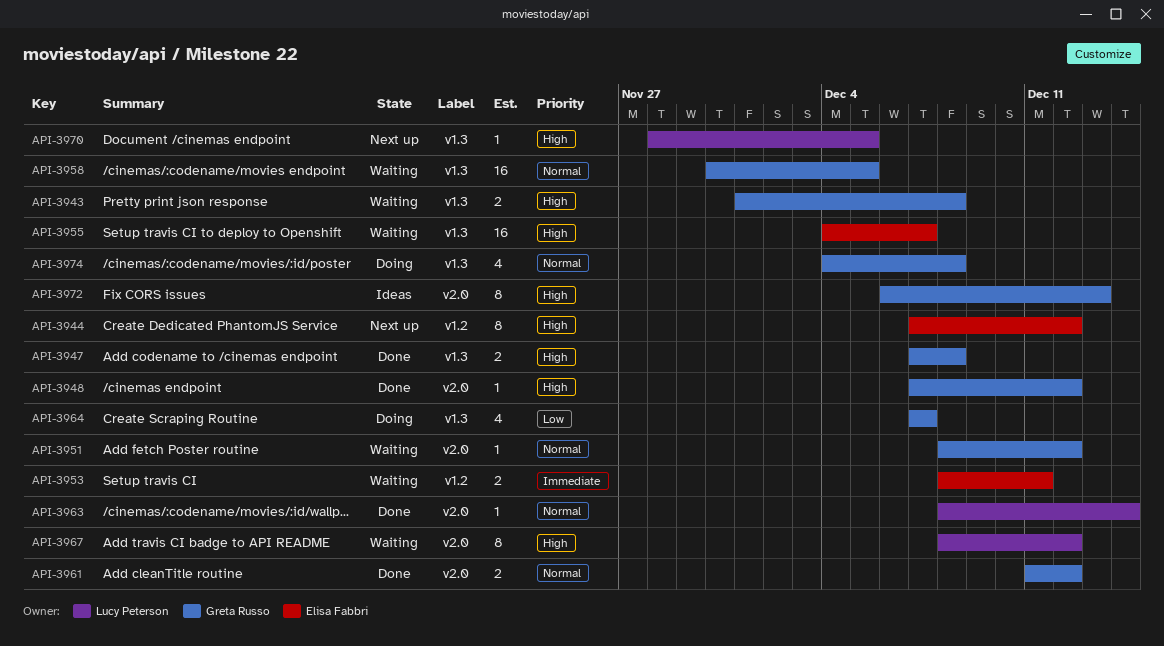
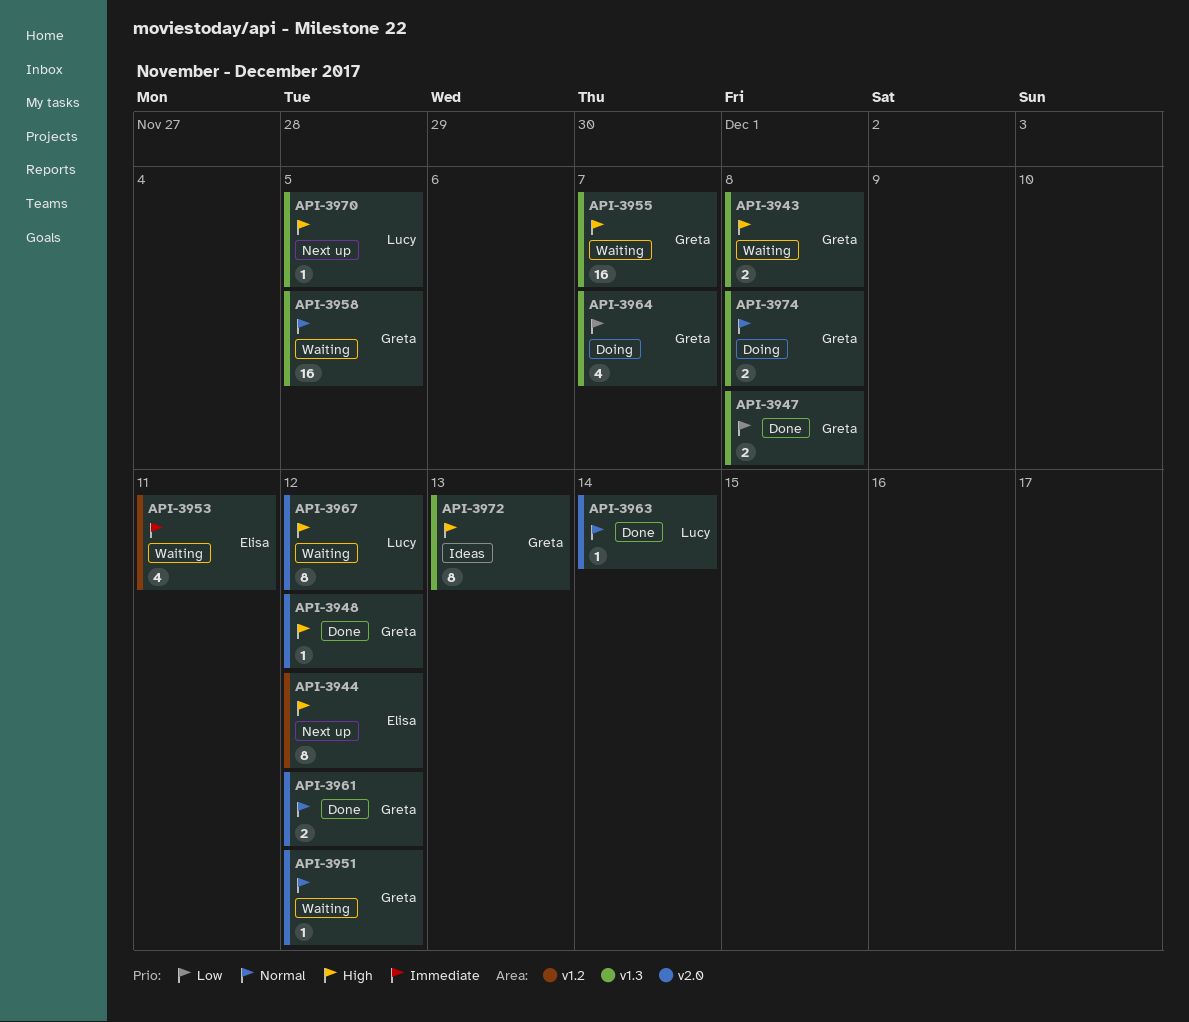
API-3947, priority: High -> Low
API-3953, estimate: 2 -> 4
API-3955, owner: Elisa Fabbri -> Greta Russo
API-3972, label: v2.0 -> v1.3
API-3974, estimate: 4 -> 2

